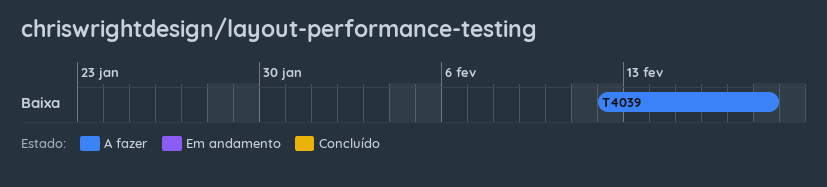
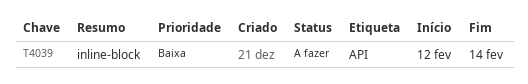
T4039, due: Feb 18 -> Feb 14

